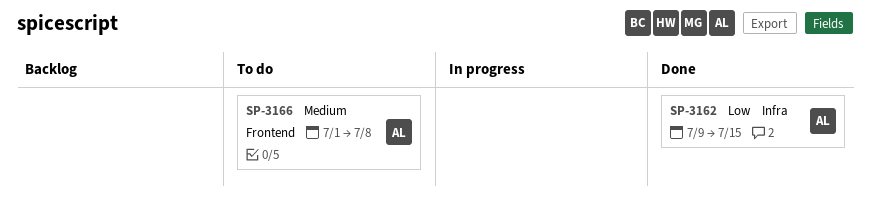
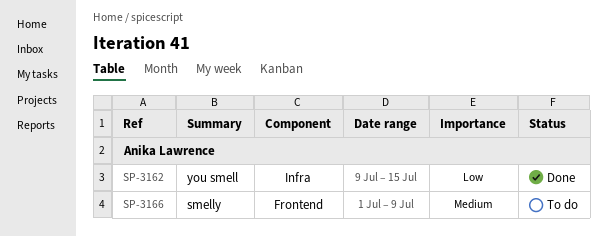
SP-3166, due: Jul 8 -> Jul 9

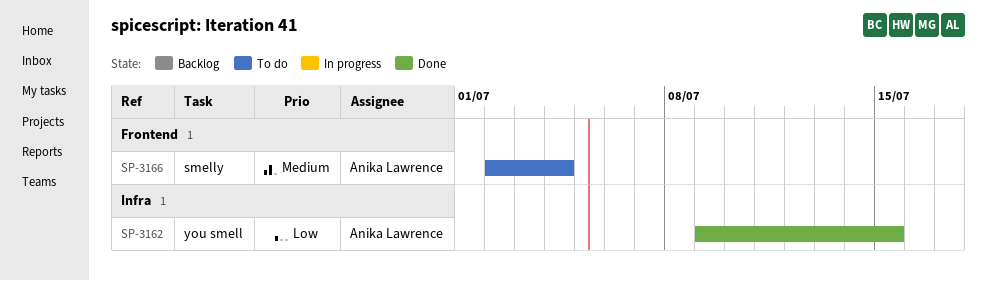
SP-3166, start: Jul 1 -> Jul 2
SP-3166, due: Jul 9 -> Jul 4

